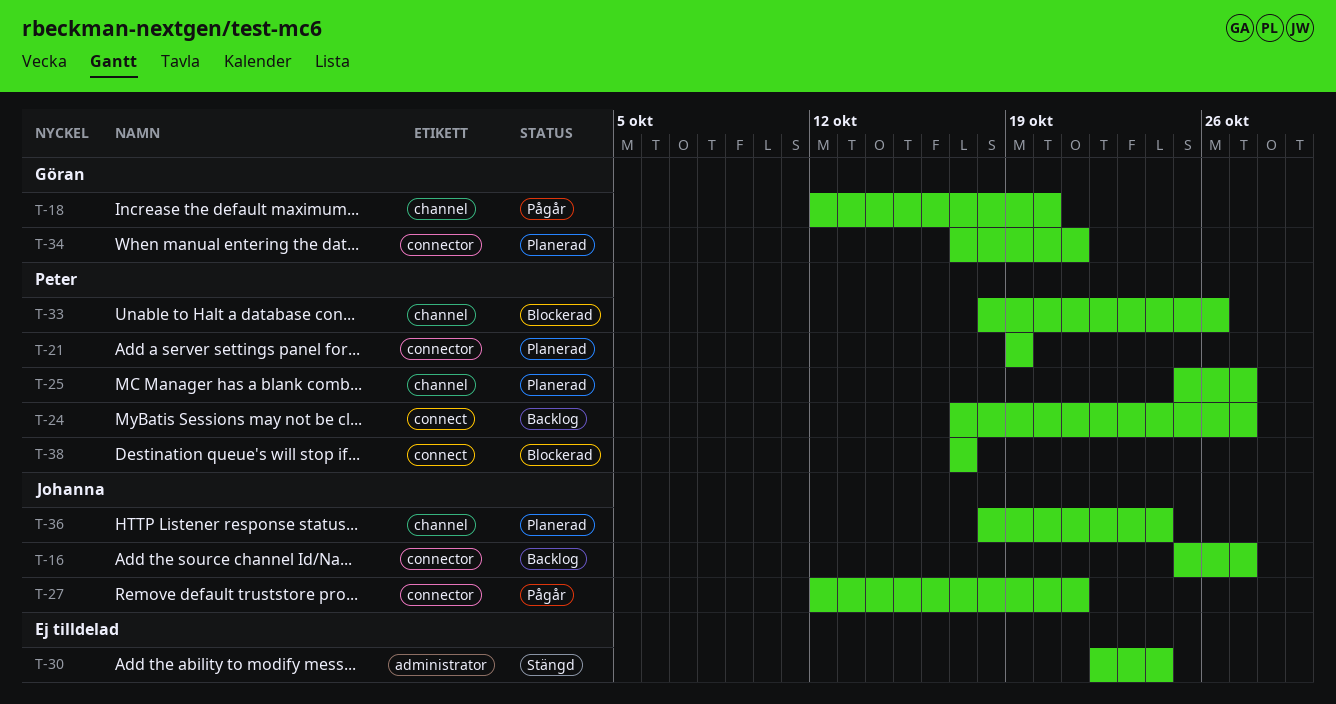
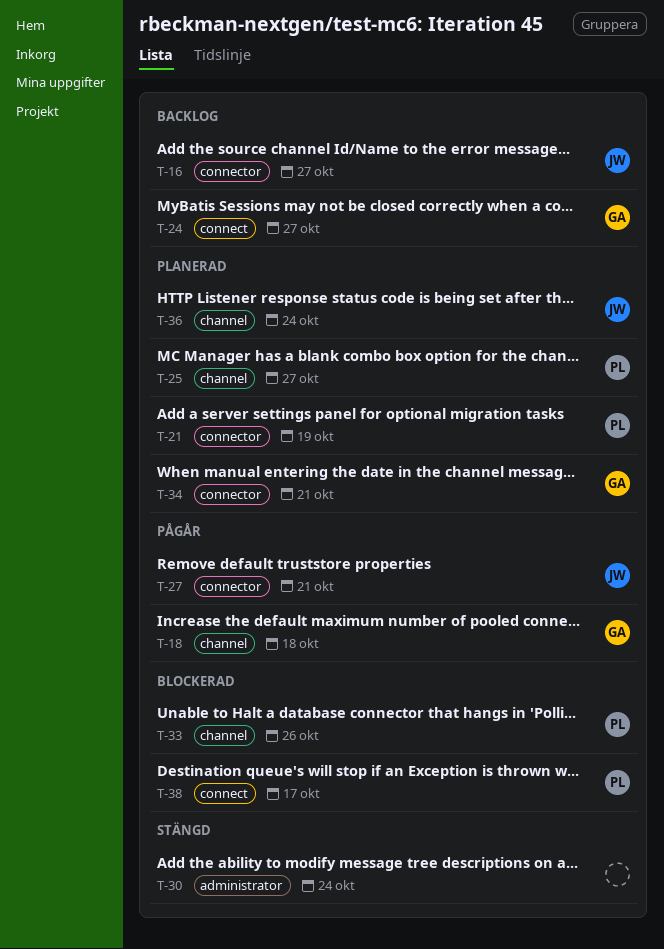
T-18, due: Oct 20 -> Oct 18
T-24, owner: Peter -> Göran

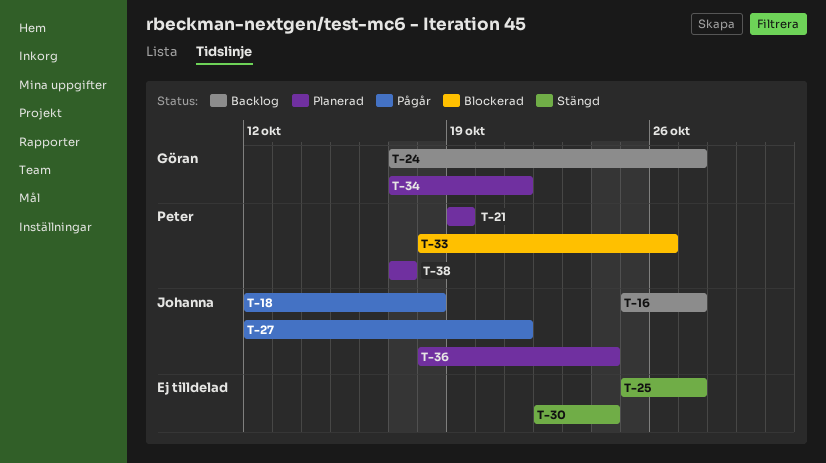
T-18, owner: Göran -> Johanna
T-25, status: Planerad -> Stängd
T-25, owner: Peter -> none
T-38, status: Blockerad -> Planerad

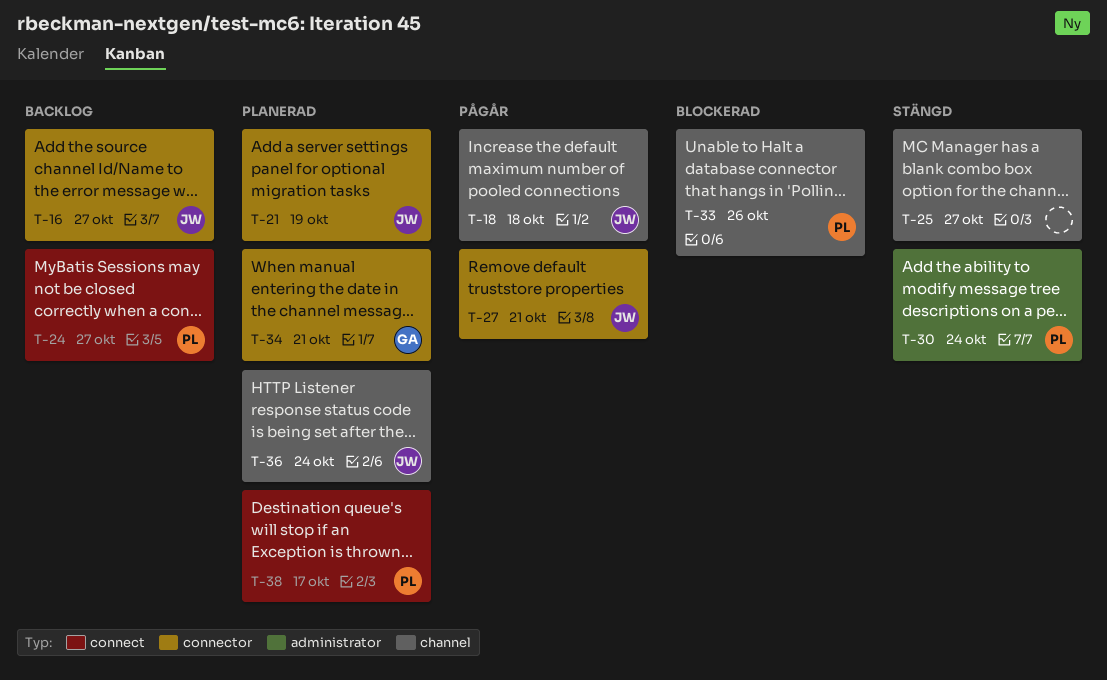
T-21, owner: Peter -> Johanna
T-24, owner: Göran -> Peter
T-30, owner: none -> Peter

